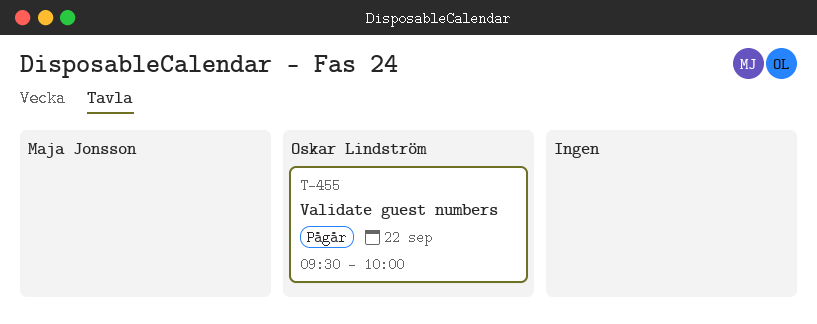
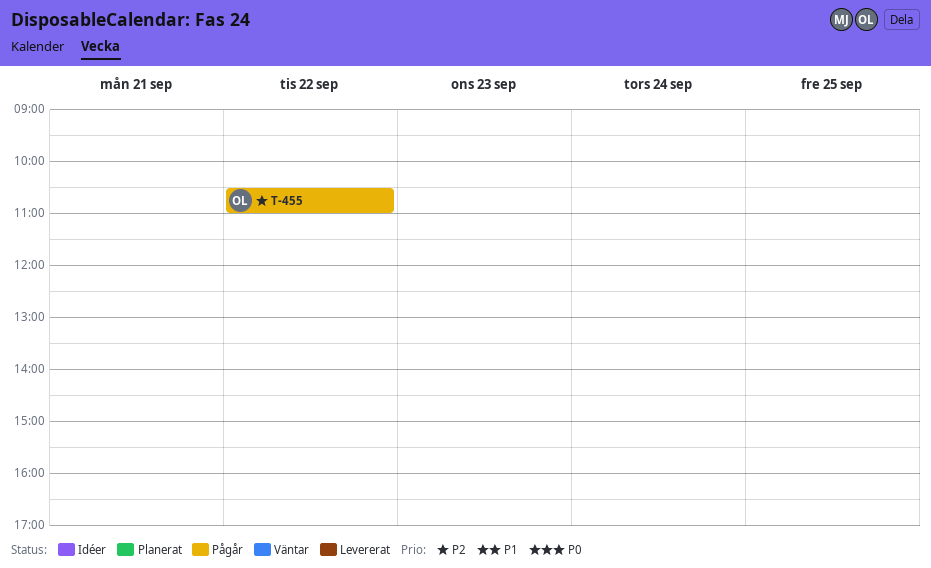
T-455, begins: 09:30 -> 10:30
T-455, ends: 10:00 -> 11:00

